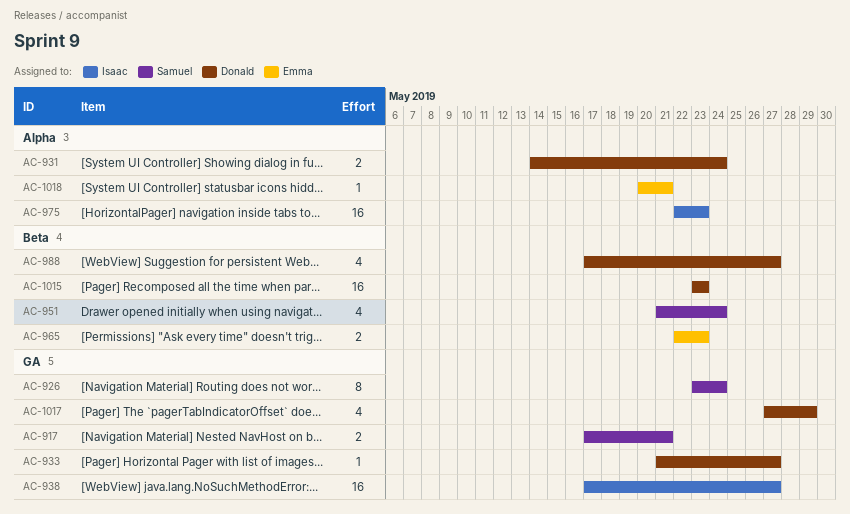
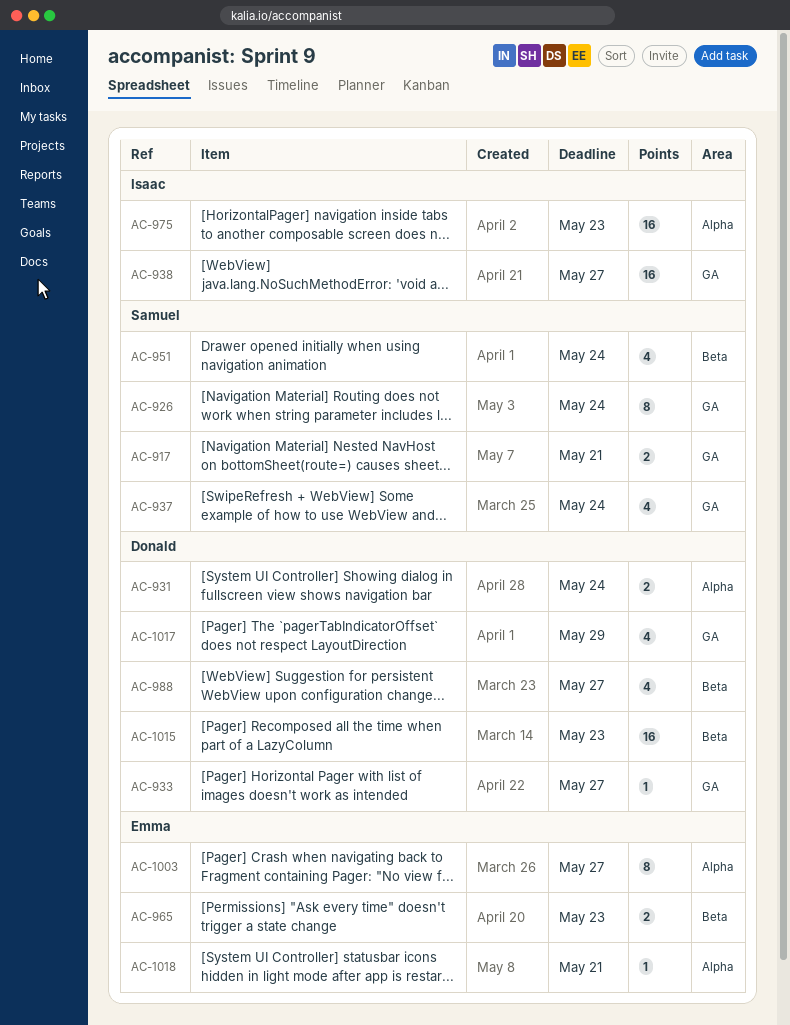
AC-937: none -> present
AC-1003: none -> present

